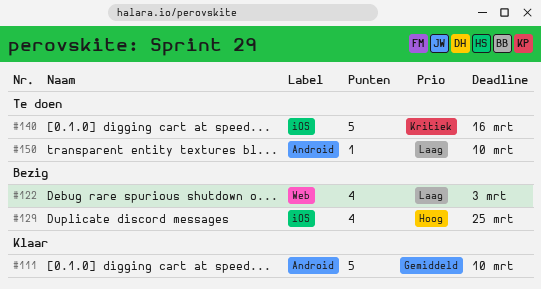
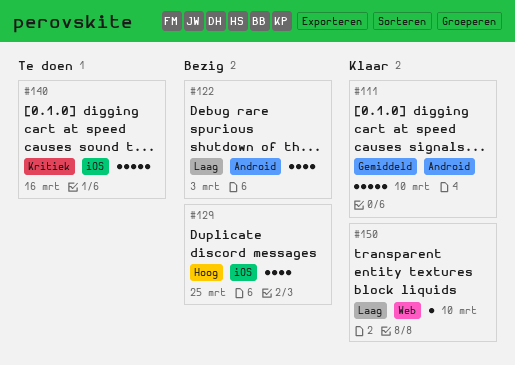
#122, label: Web -> Android
#150, status: Te doen -> Klaar
#150, label: Android -> Web

